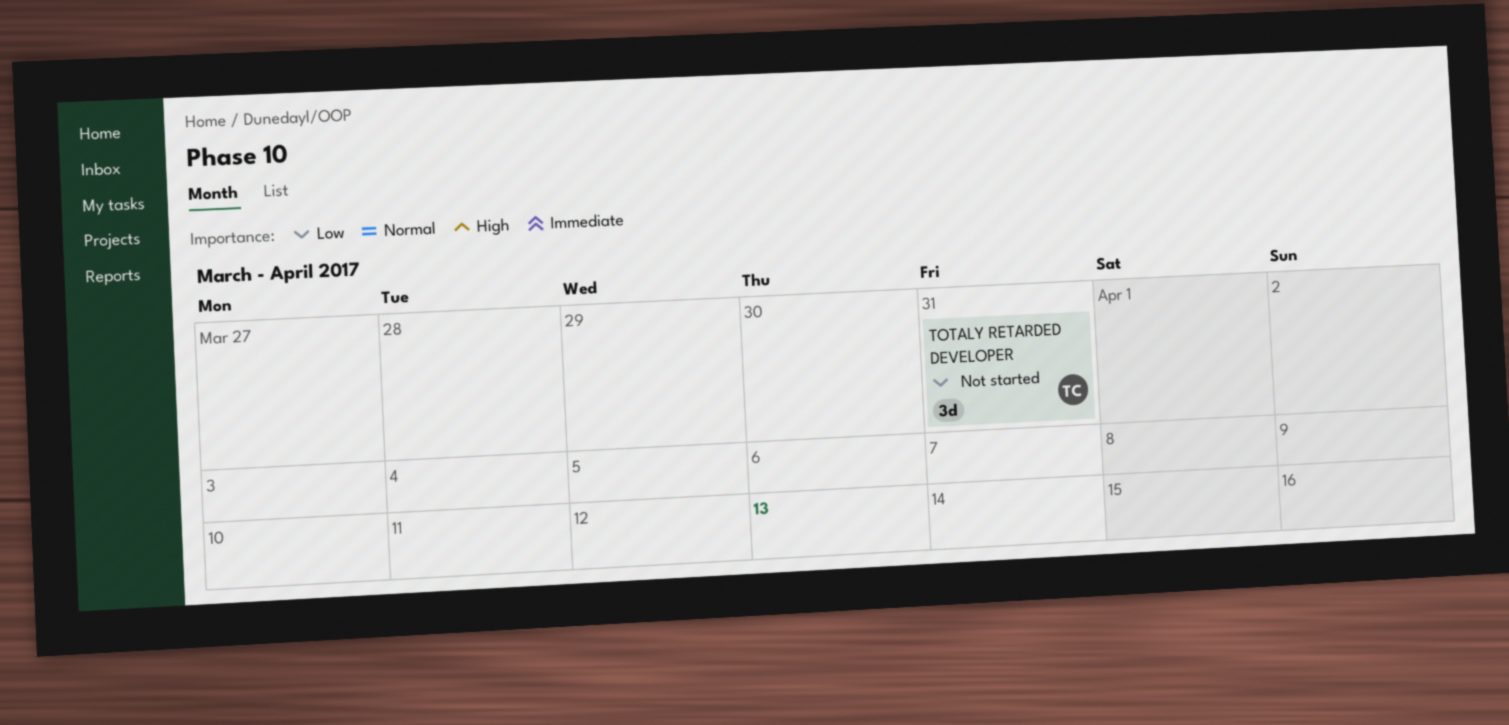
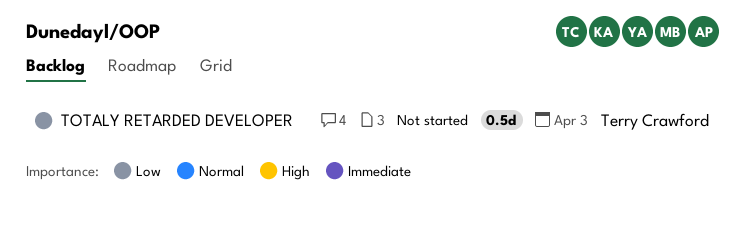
TOTALY RETARDED DEVELOPER, estimate: 3d -> 0.5d
TOTALY RETARDED DEVELOPER, due: Mar 31 -> Apr 3

